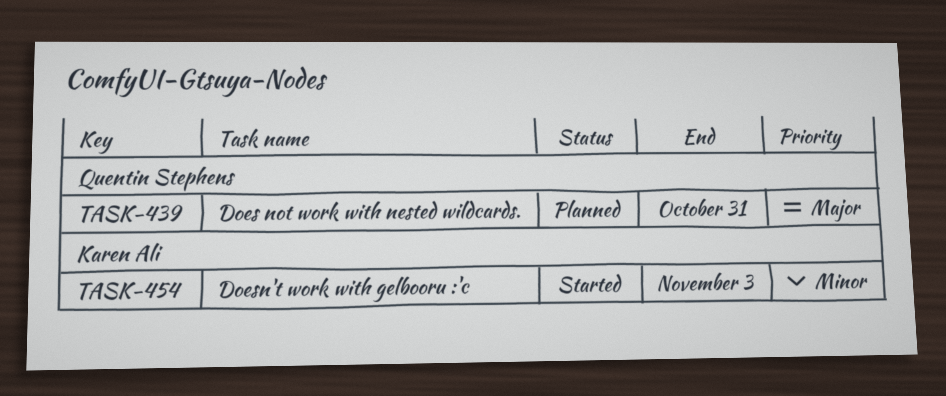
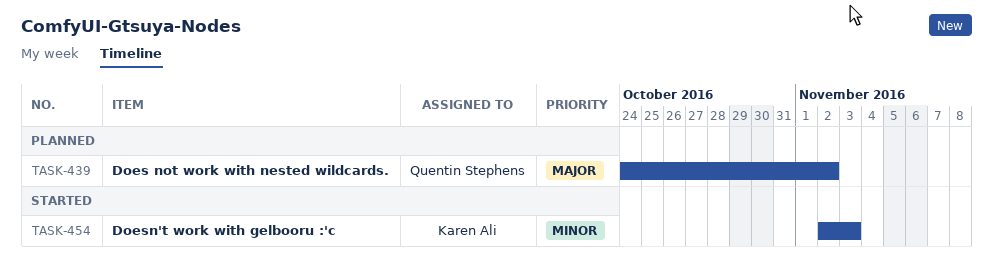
TASK-439, due: Oct 31 -> Nov 2

